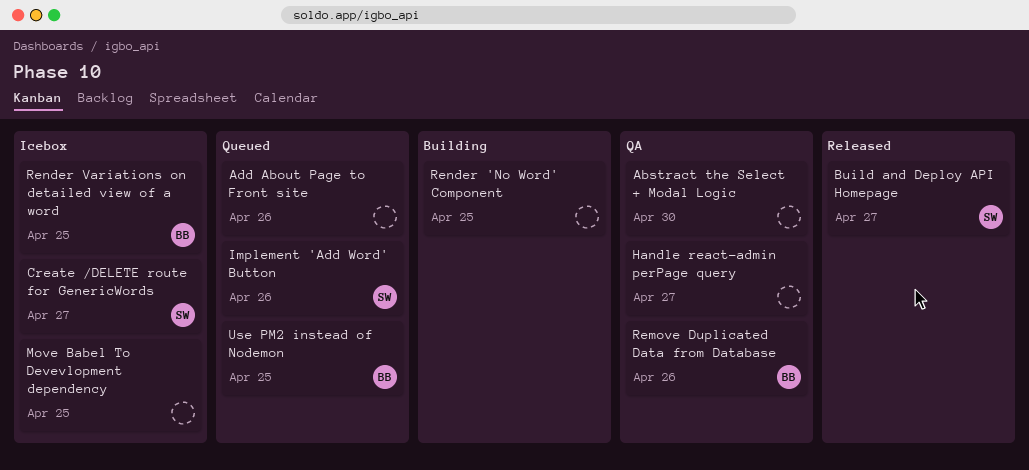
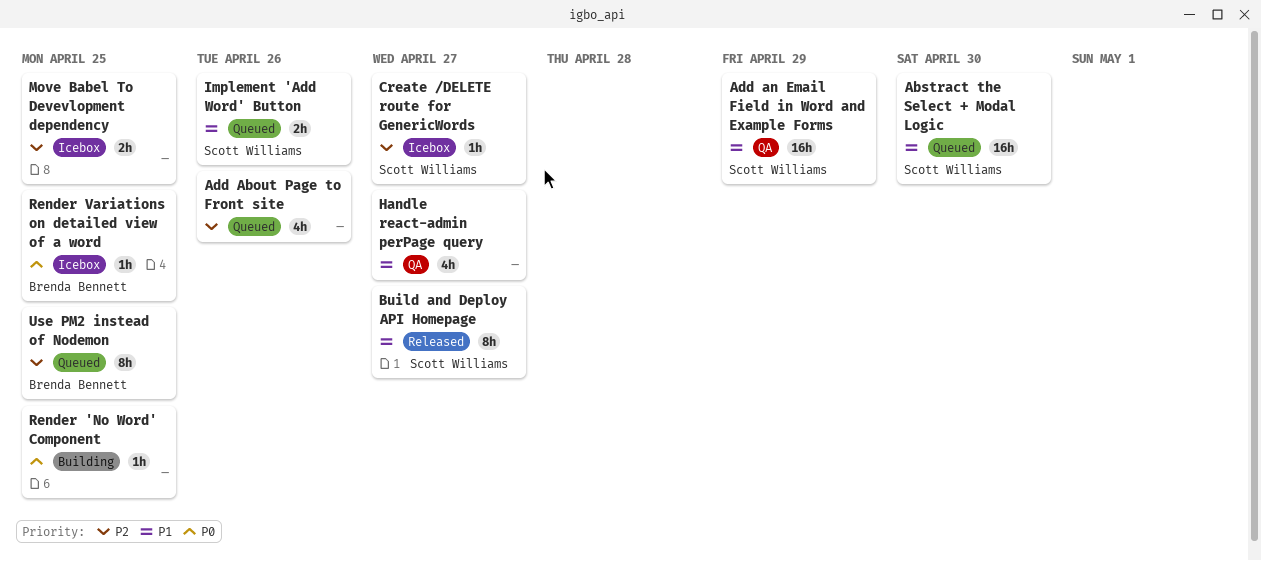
Abstract the Select + Modal Logic, status: QA -> Queued
Abstract the Select + Modal Logic, owner: none -> Scott Williams
Add an Email Field in Word and Example Forms: none -> present
Remove Duplicated Data from Database: present -> none

